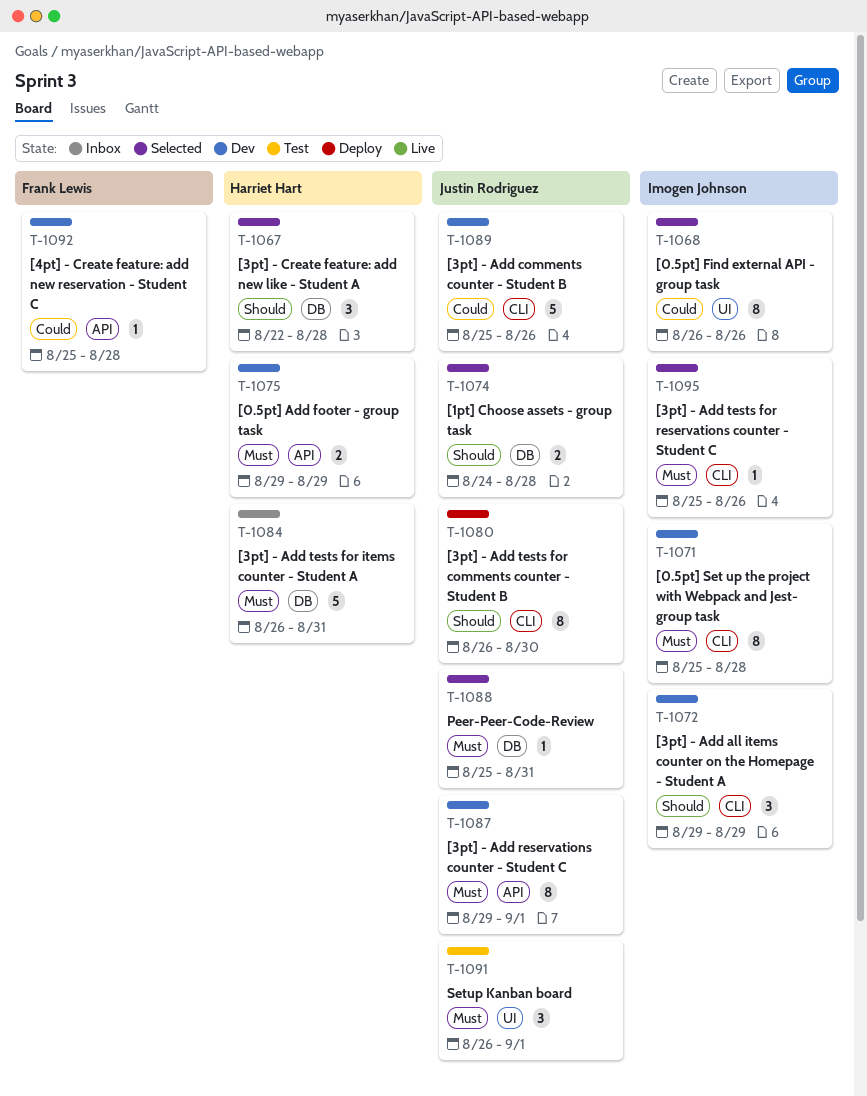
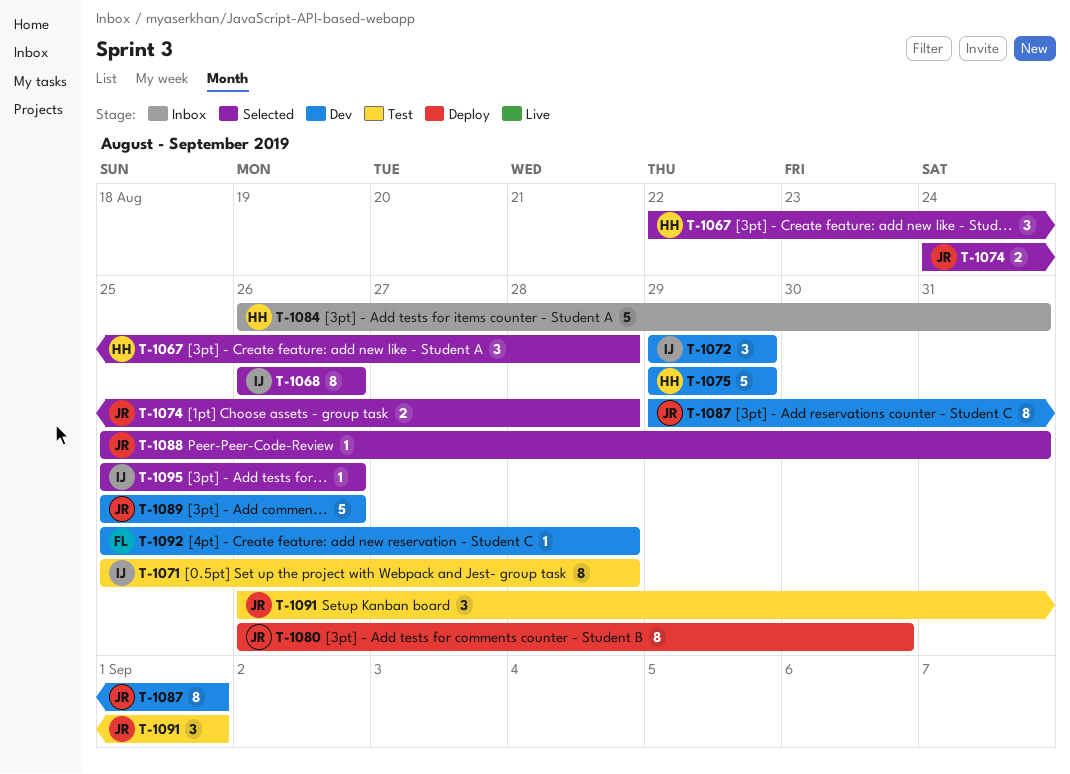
T-1071, status: Dev -> Test
T-1075, estimate: 2 -> 5

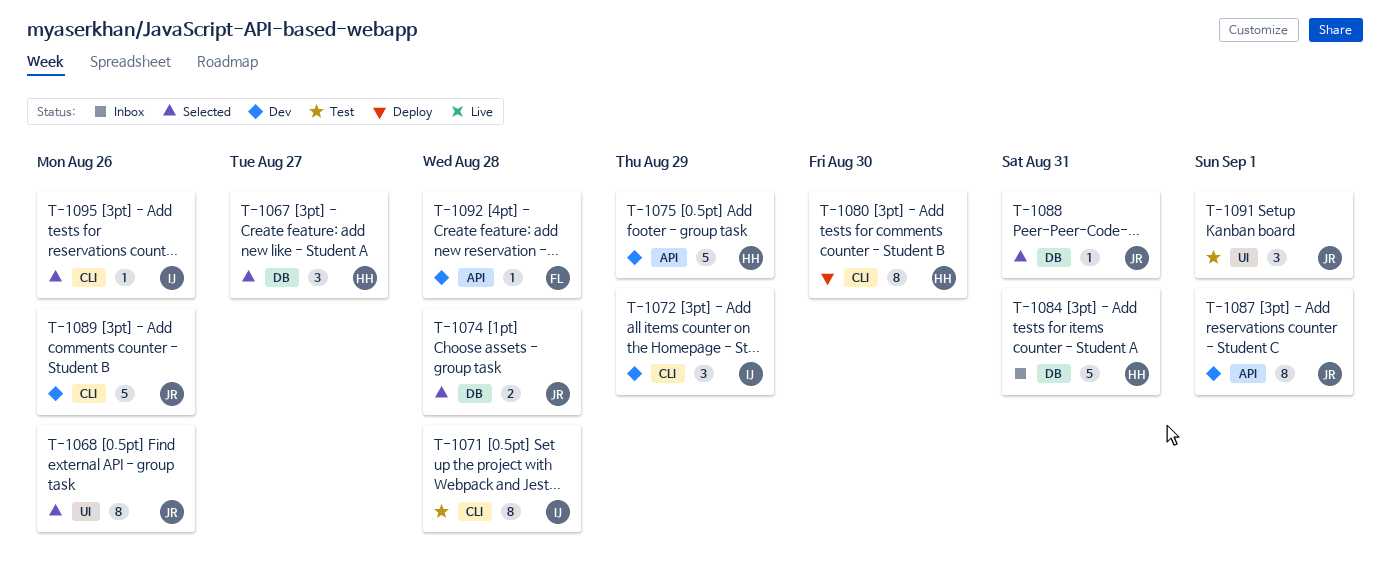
T-1067, due: Aug 28 -> Aug 27
T-1068, owner: IJ -> JR
T-1080, owner: JR -> HH

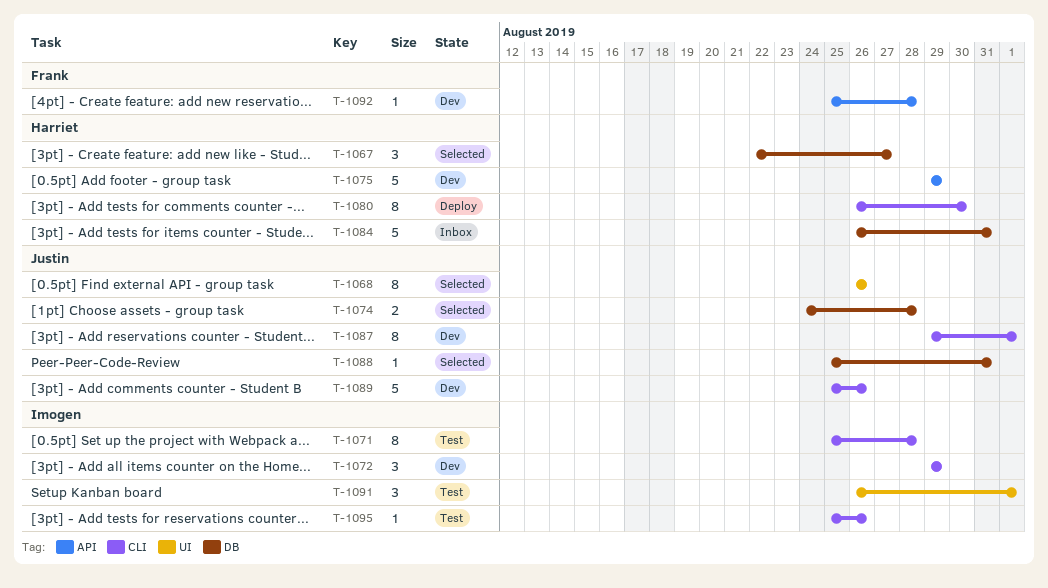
T-1087, label: API -> CLI
T-1091, owner: Justin -> Imogen
T-1095, status: Selected -> Test

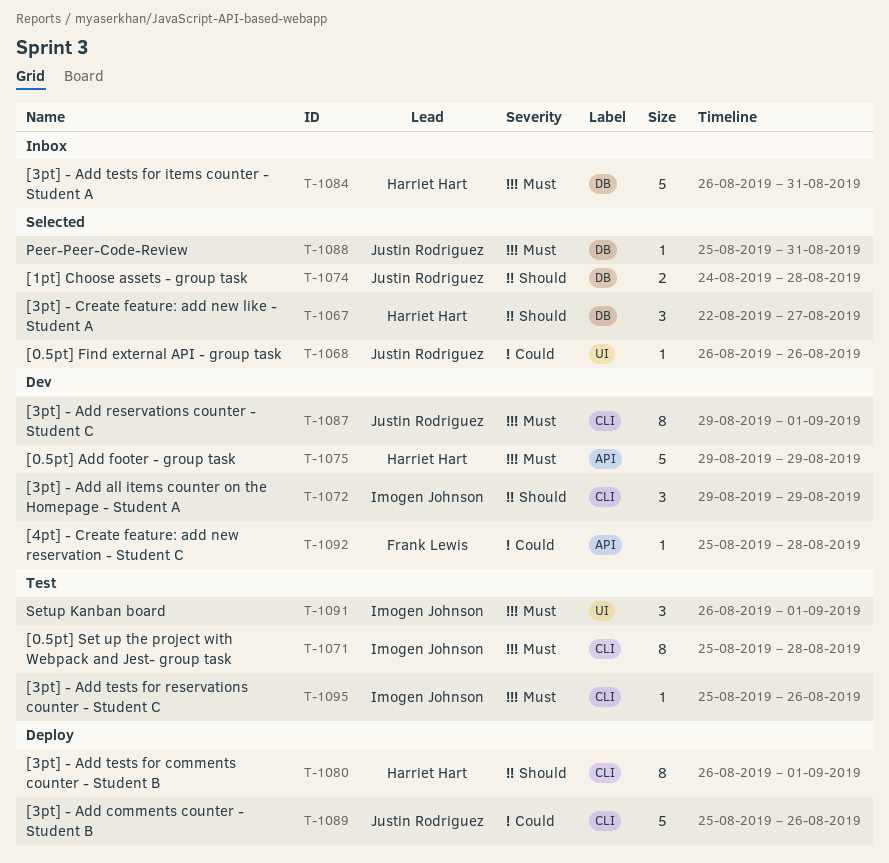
T-1068, estimate: 8 -> 1
T-1080, due: Aug 30 -> Sep 1
T-1089, status: Dev -> Deploy

